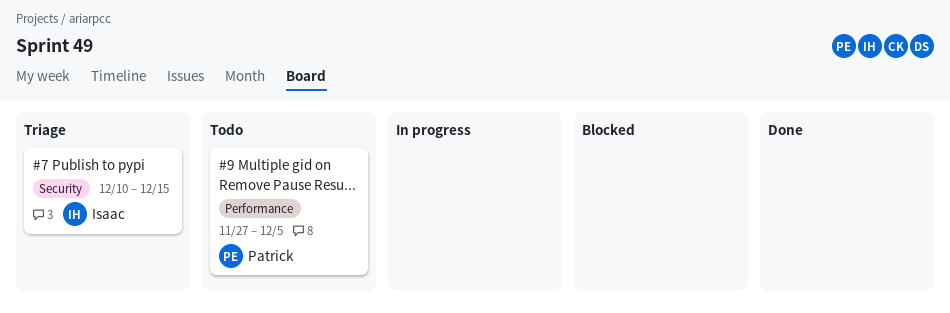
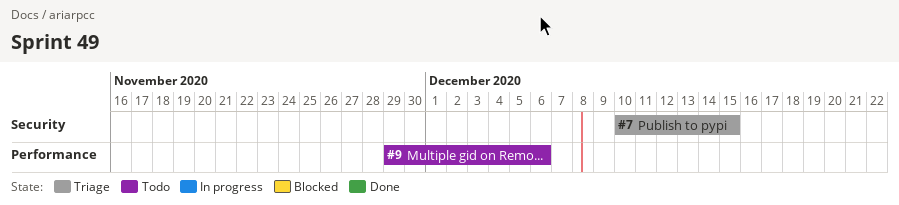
#9, start: Nov 27 -> Nov 29
#9, due: Dec 5 -> Dec 6

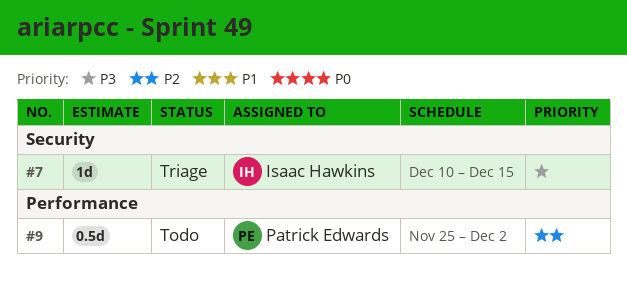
#9, start: Nov 29 -> Nov 25
#9, due: Dec 6 -> Dec 2

